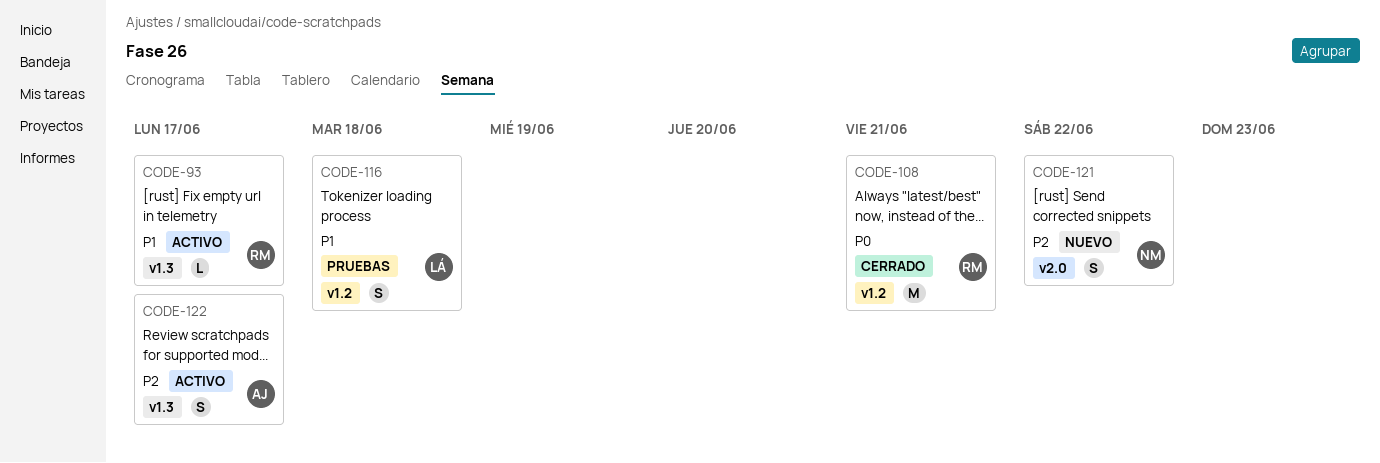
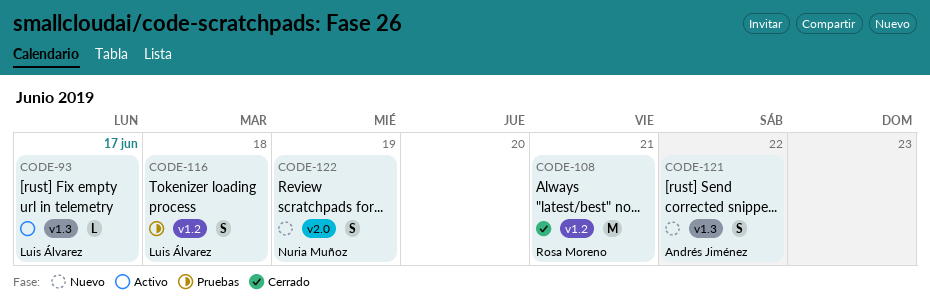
CODE-93, owner: Rosa Moreno -> Luis Álvarez
CODE-121, owner: Nuria Muñoz -> Andrés Jiménez
CODE-121, label: v2.0 -> v1.3
CODE-122, status: Activo -> Nuevo
CODE-122, owner: Andrés Jiménez -> Nuria Muñoz
CODE-122, label: v1.3 -> v2.0
CODE-122, due: Jun 17 -> Jun 19

